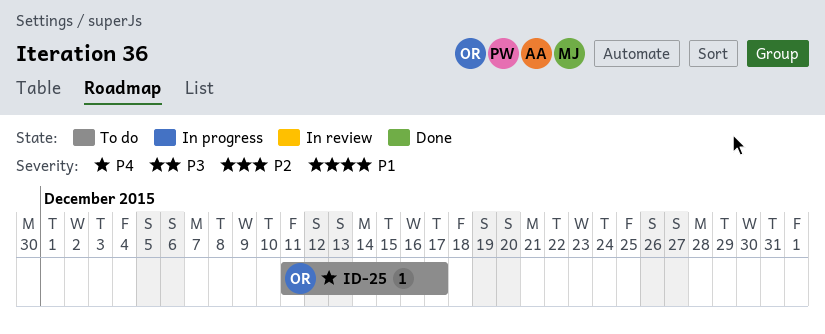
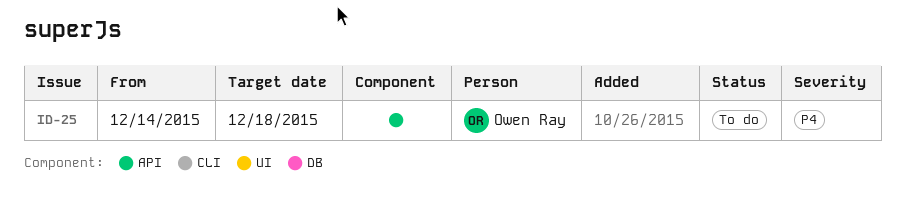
ID-25, start: Dec 11 -> Dec 14
ID-25, due: Dec 17 -> Dec 18

